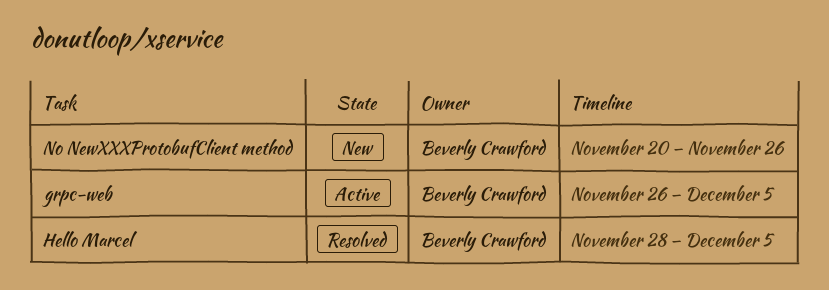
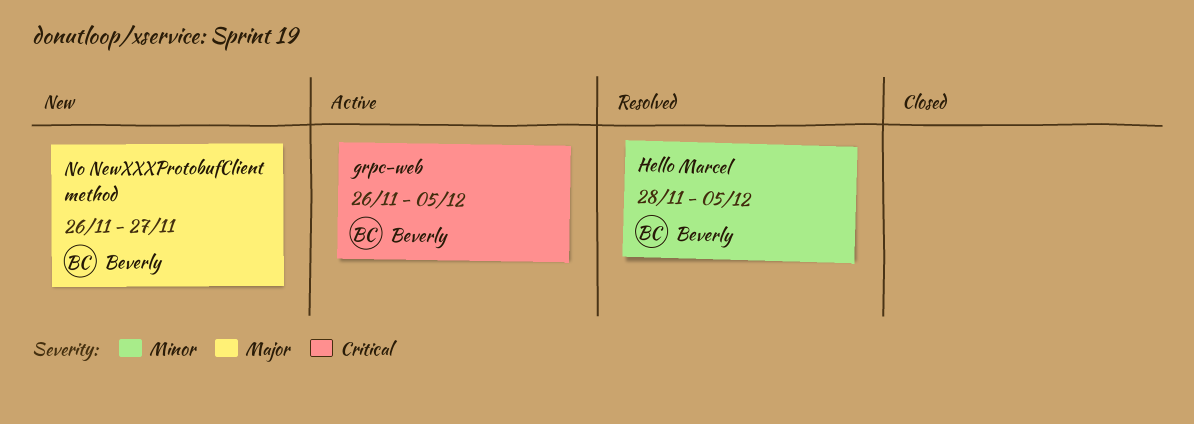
No NewXXXProtobufClient method, start: Nov 20 -> Nov 26
No NewXXXProtobufClient method, due: Nov 26 -> Nov 27

